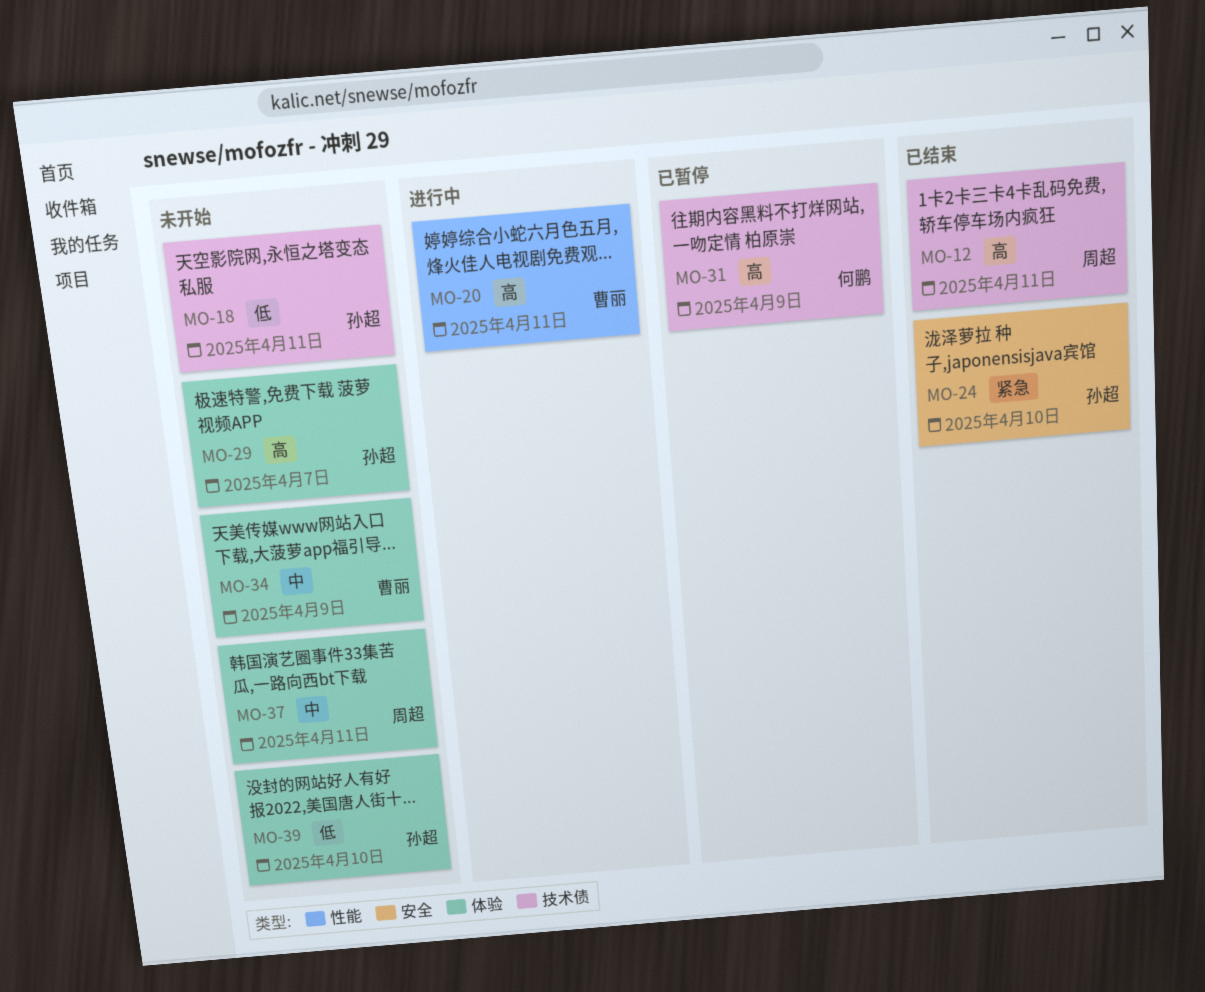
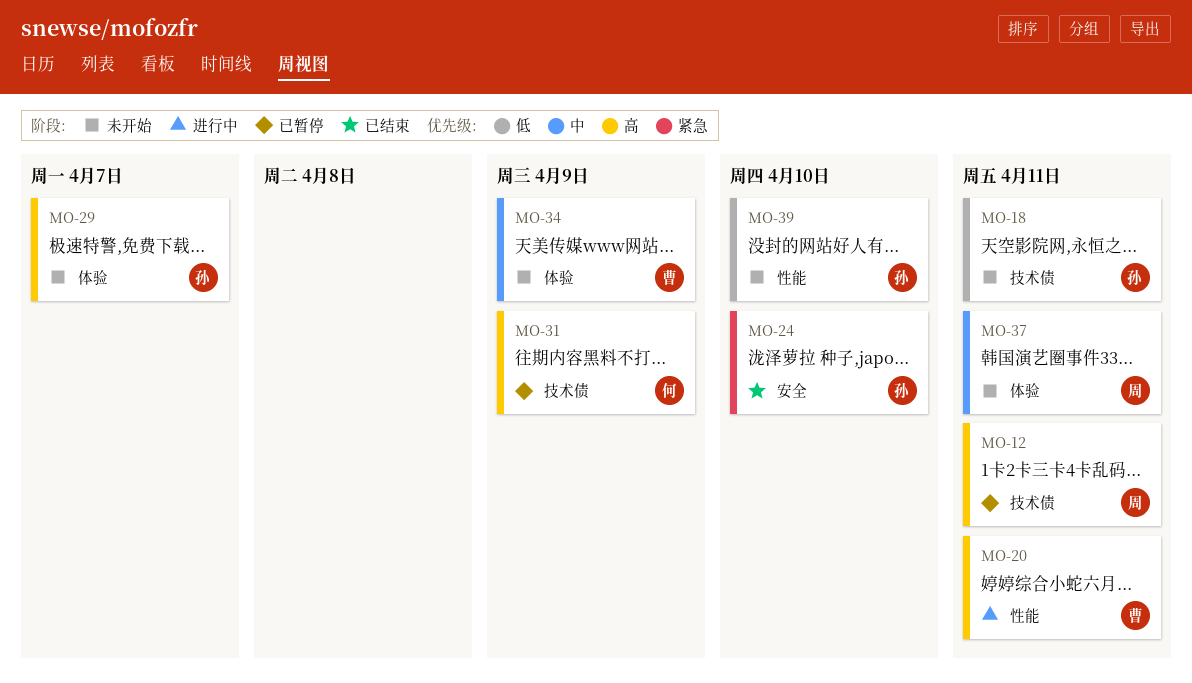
MO-12, status: 已结束 -> 已暂停
MO-39, label: 体验 -> 性能

